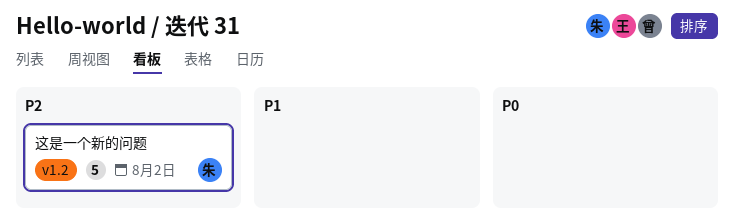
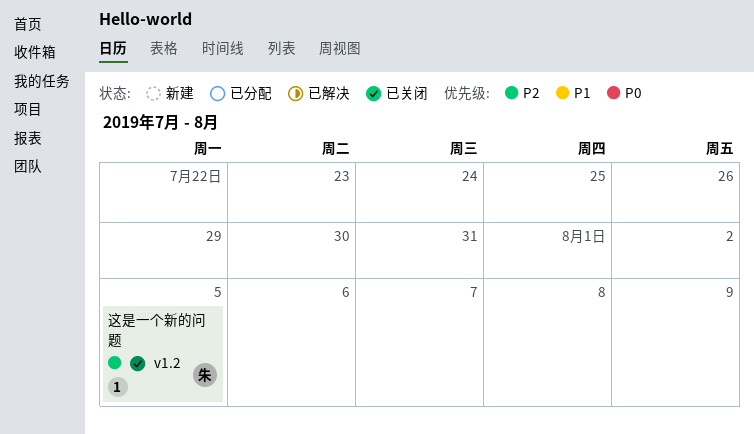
这是一个新的问题, estimate: 5 -> 1
这是一个新的问题, due: Aug 2 -> Aug 5

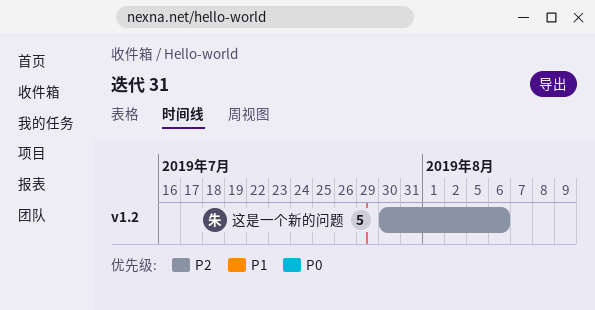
这是一个新的问题, estimate: 1 -> 5
这是一个新的问题, due: Aug 5 -> Aug 6

